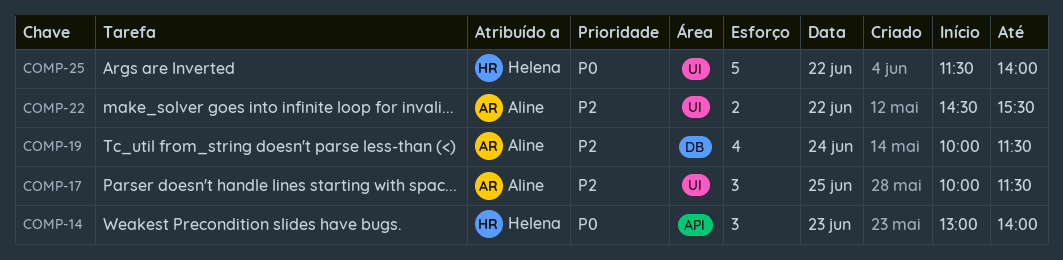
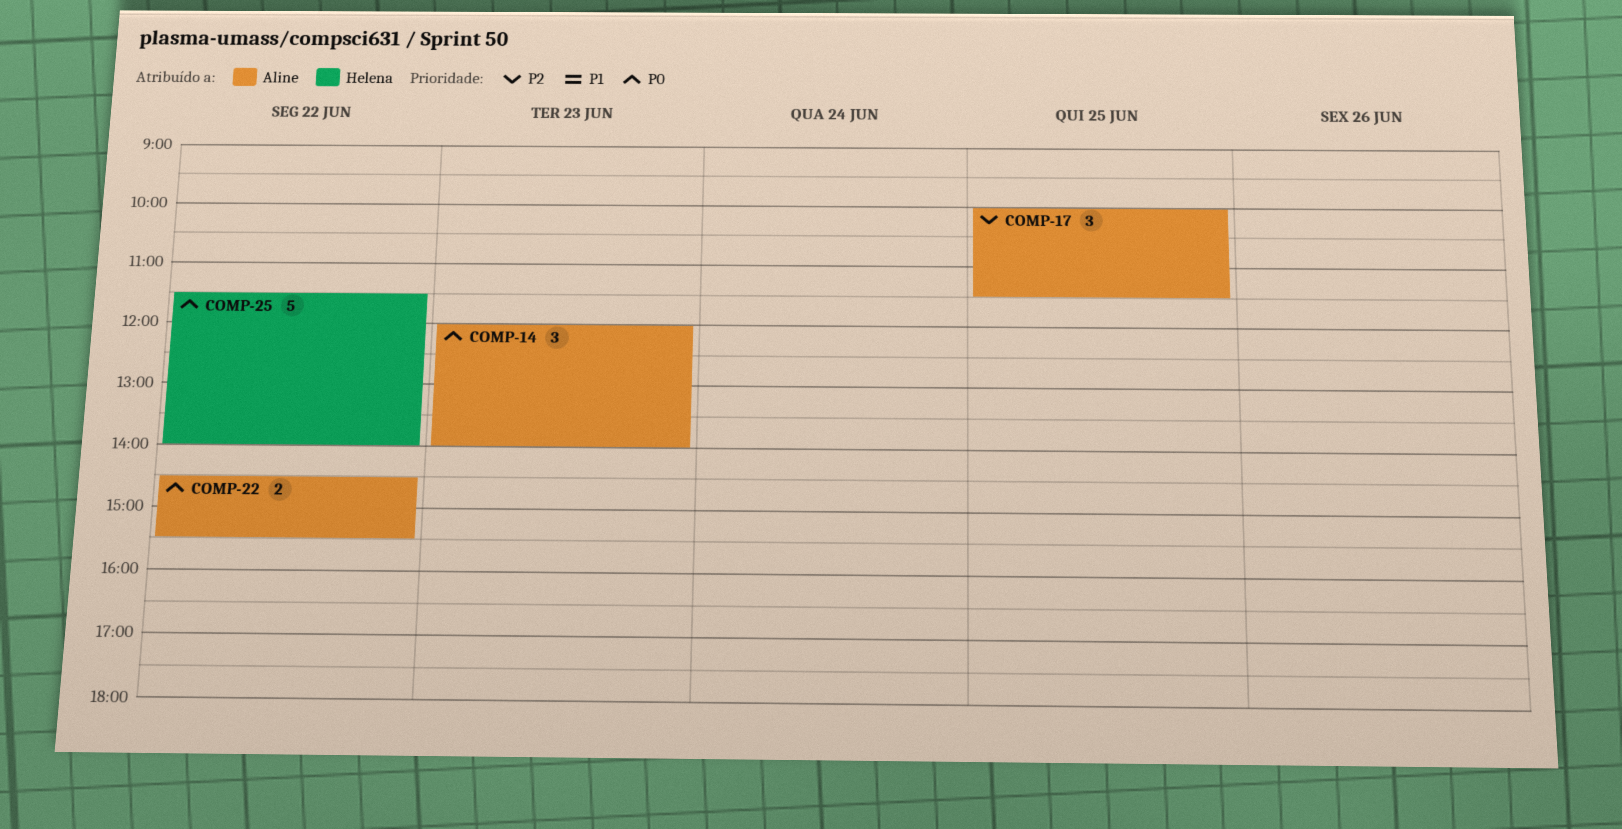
COMP-14, owner: Helena -> Aline
COMP-14, begins: 13:00 -> 12:00
COMP-19: present -> none
COMP-22, priority: P2 -> P0

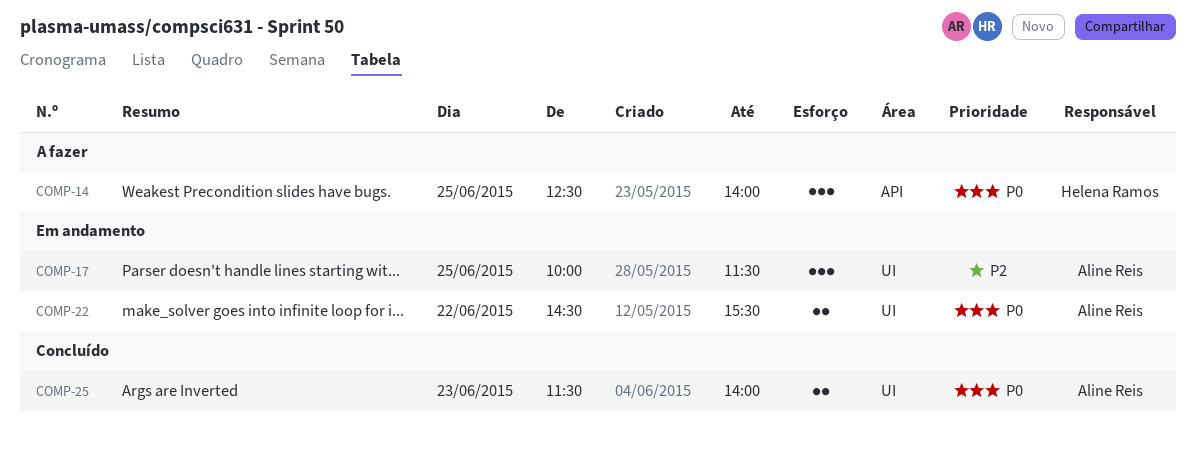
COMP-14, owner: Aline Reis -> Helena Ramos
COMP-14, day: Jun 23 -> Jun 25
COMP-14, begins: 12:00 -> 12:30
COMP-25, owner: Helena Ramos -> Aline Reis
COMP-25, estimate: 5 -> 2
COMP-25, day: Jun 22 -> Jun 23

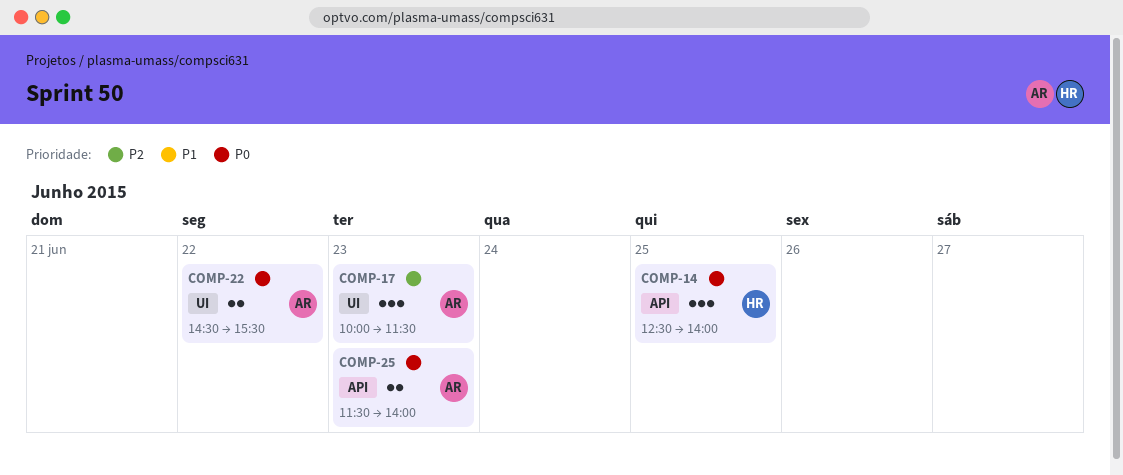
COMP-17, day: Jun 25 -> Jun 23
COMP-25, label: UI -> API

